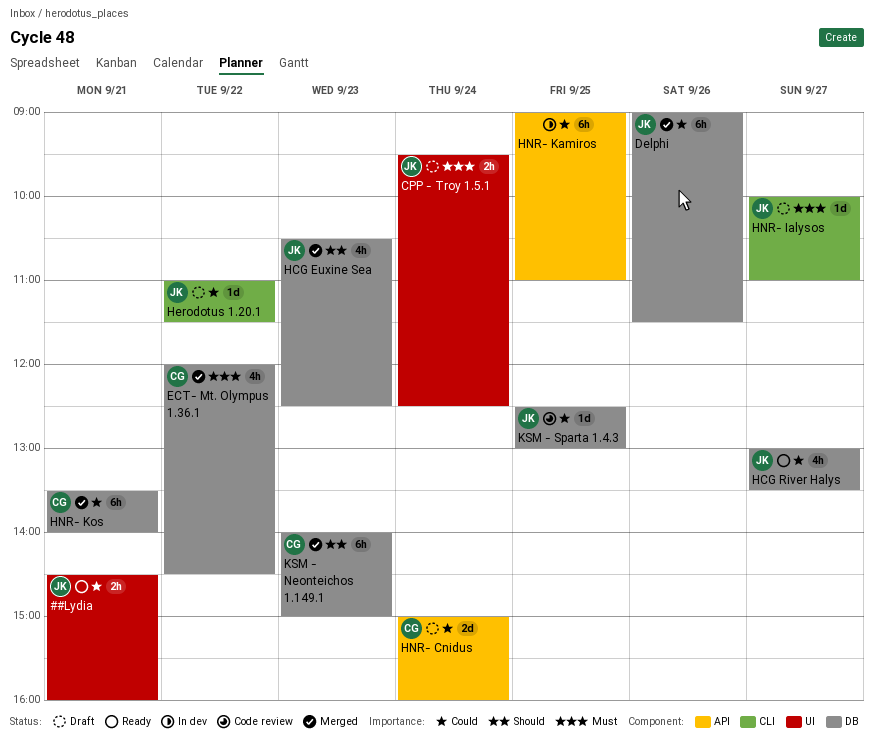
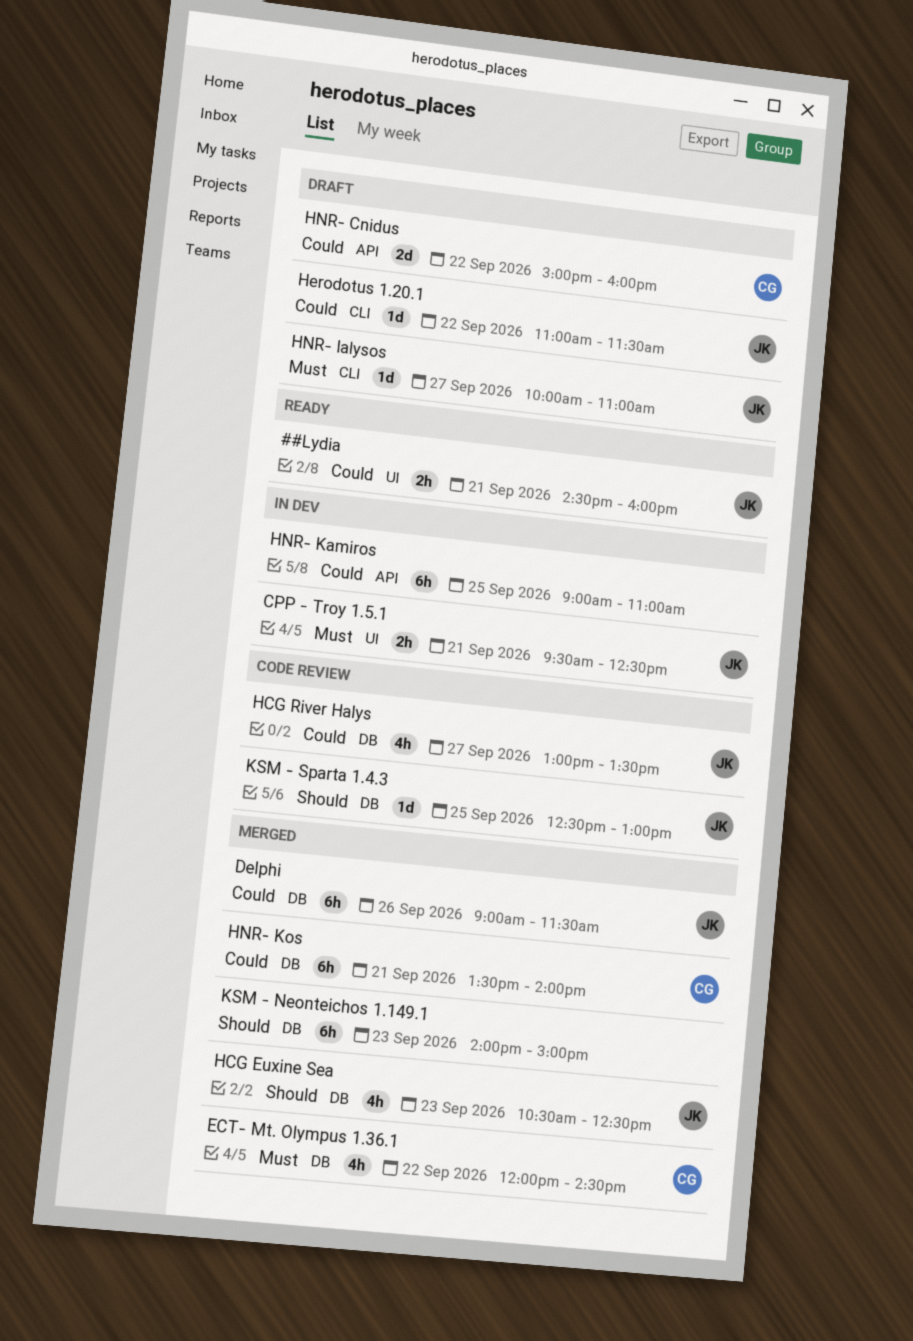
CPP - Troy 1.5.1, status: Draft -> In dev
CPP - Troy 1.5.1, day: Sep 24 -> Sep 21
HCG River Halys, status: Ready -> Code review
HNR- Cnidus, day: Sep 24 -> Sep 22
KSM - Neonteichos 1.149.1, owner: CG -> none
KSM - Sparta 1.4.3, priority: Could -> Should

